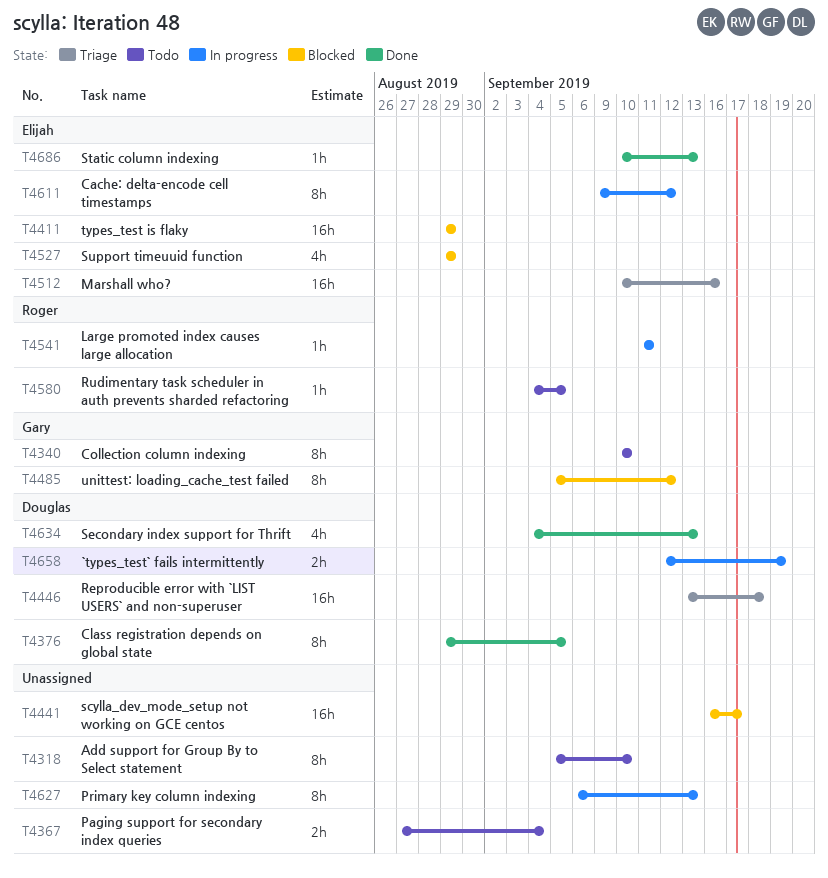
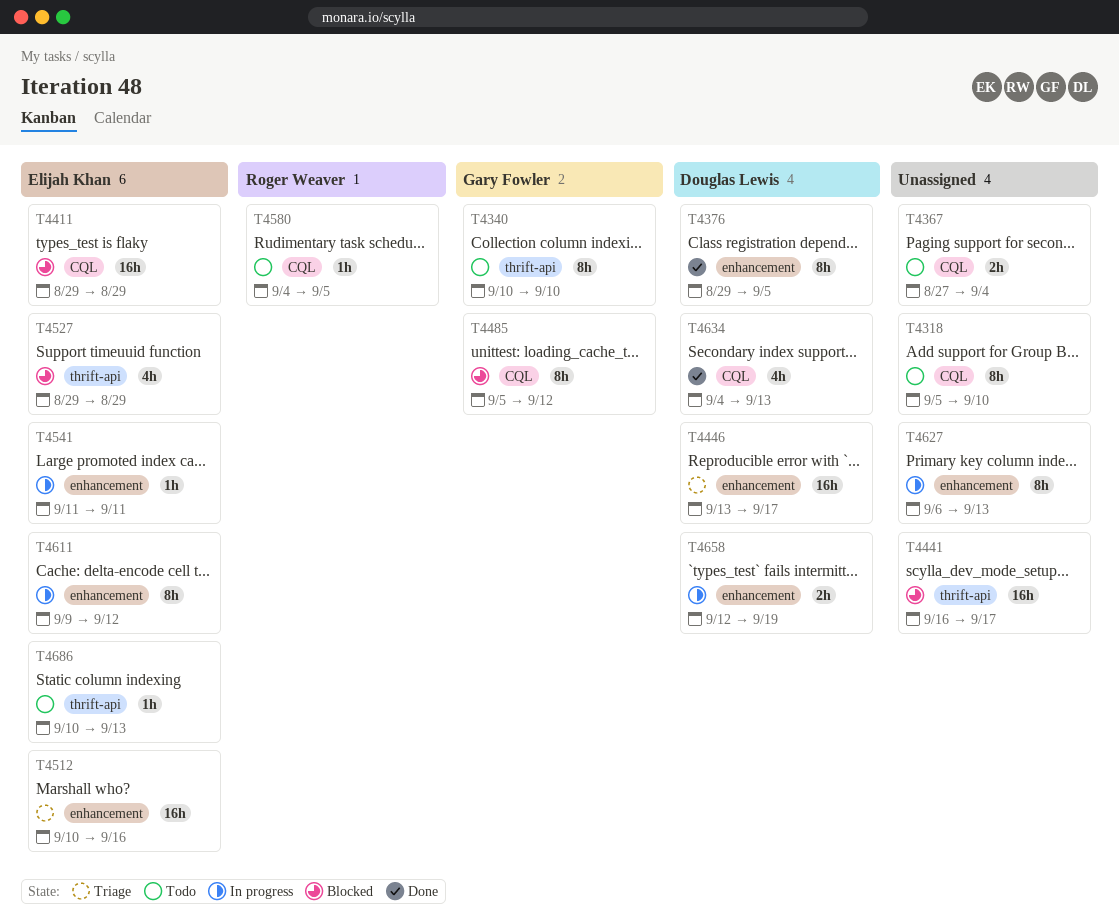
T4446, due: Sep 18 -> Sep 17
T4541, owner: Roger Weaver -> Elijah Khan
T4686, status: Done -> Todo

